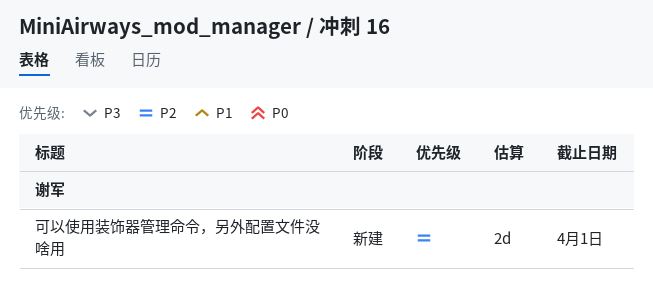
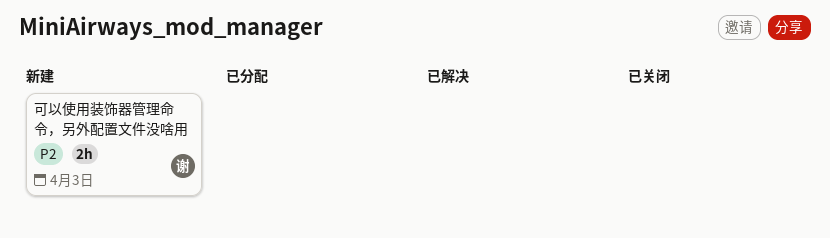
可以使用装饰器管理命令，另外配置文件没啥用, estimate: 2d -> 2h
可以使用装饰器管理命令，另外配置文件没啥用, due: Apr 1 -> Apr 3

